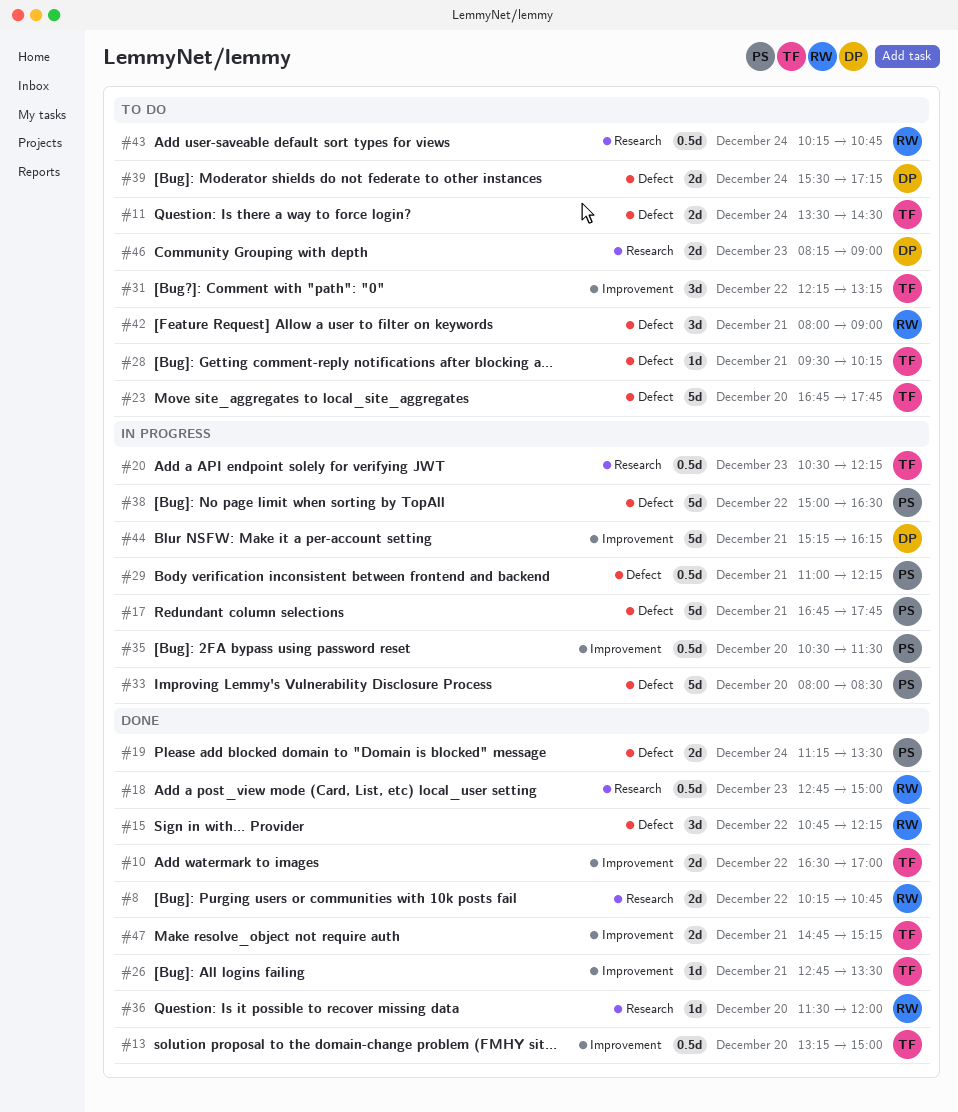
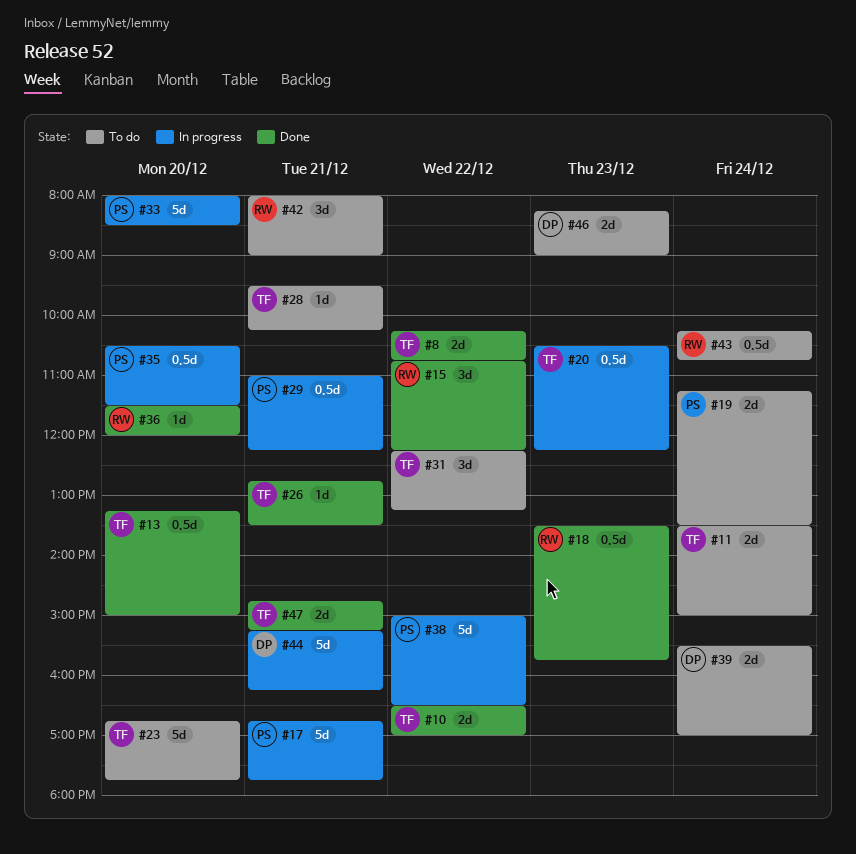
#8, owner: RW -> TF
#11, ends: 14:30 -> 15:00
#18, begins: 12:45 -> 13:30
#18, ends: 15:00 -> 15:45
#19, status: Done -> To do
#39, ends: 17:15 -> 17:00

